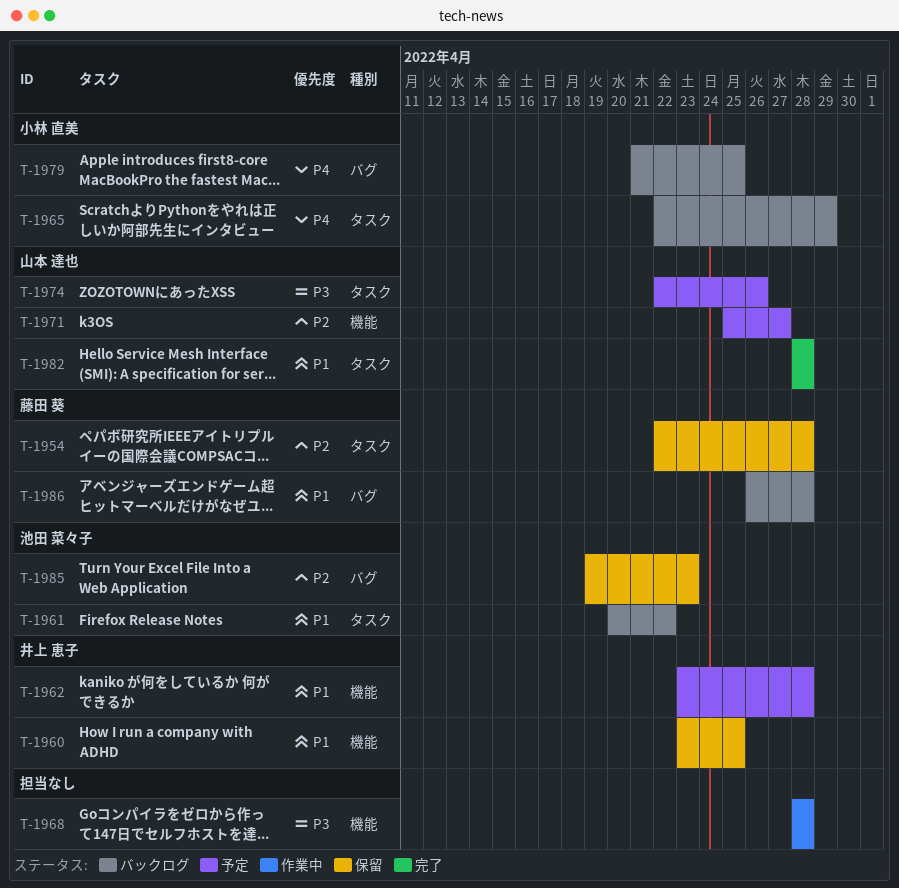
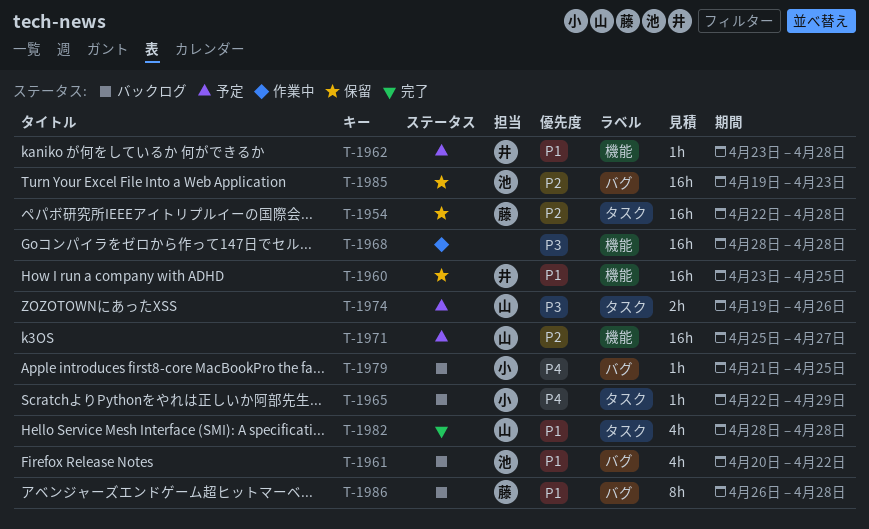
T-1961, label: タスク -> バグ
T-1974, start: Apr 22 -> Apr 19

